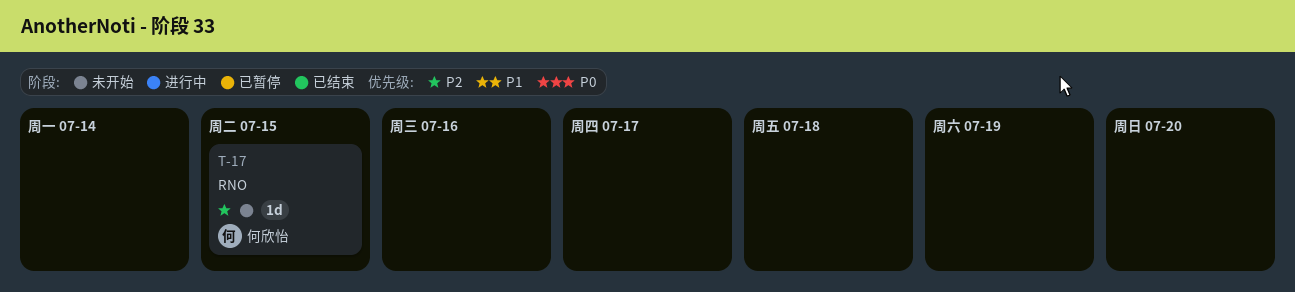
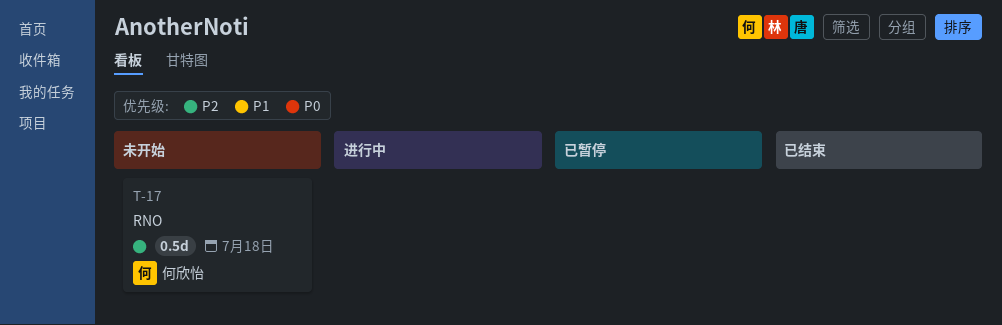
T-17, estimate: 1d -> 0.5d
T-17, due: Jul 15 -> Jul 18

